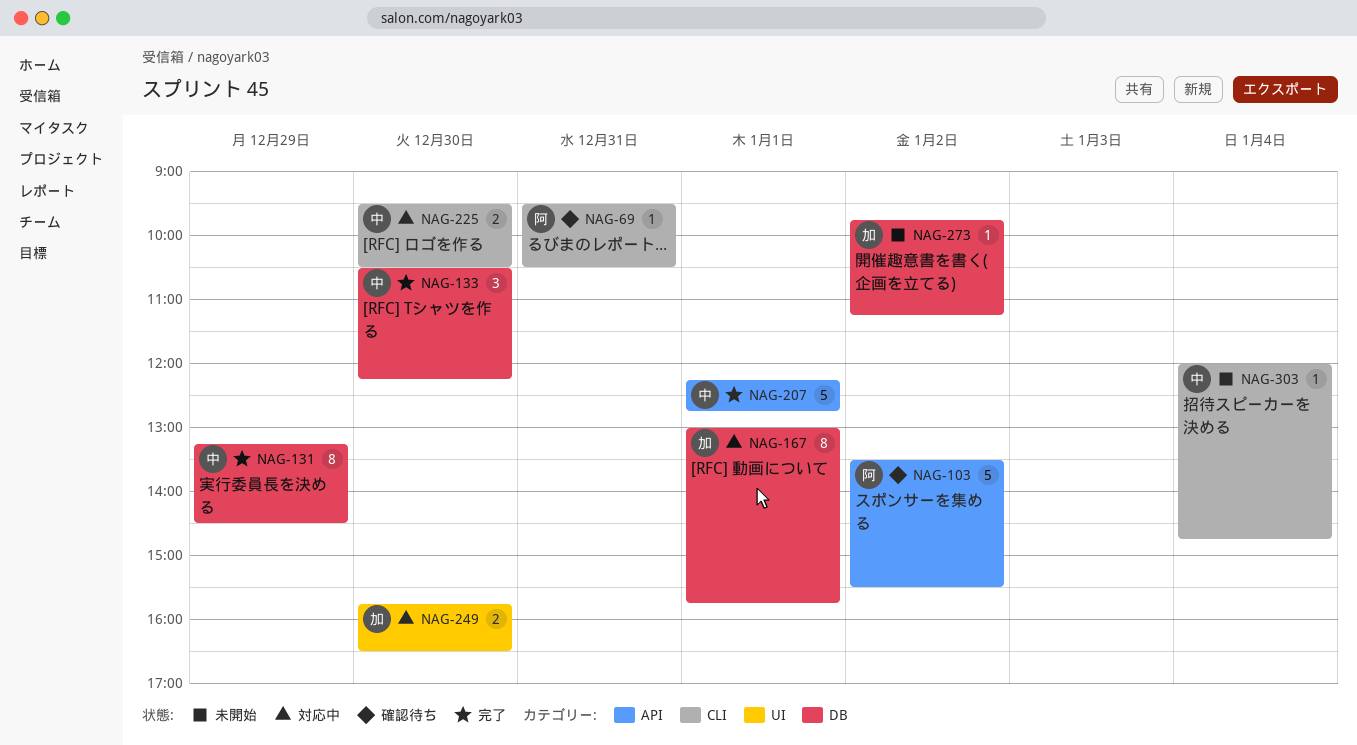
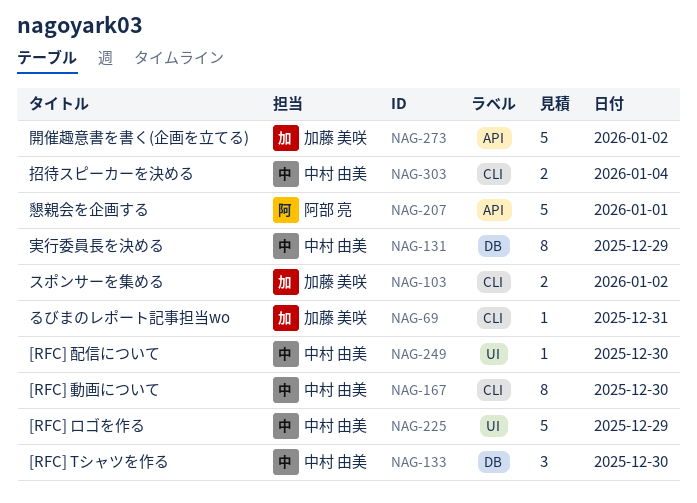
NAG-69, owner: 阿部 亮 -> 加藤 美咲
NAG-103, owner: 阿部 亮 -> 加藤 美咲
NAG-103, label: API -> CLI
NAG-103, estimate: 5 -> 2
NAG-167, owner: 加藤 美咲 -> 中村 由美
NAG-167, label: DB -> CLI
NAG-167, day: Jan 1 -> Dec 30
NAG-207, owner: 中村 由美 -> 阿部 亮
NAG-225, label: CLI -> UI
NAG-225, estimate: 2 -> 5
NAG-225, day: Dec 30 -> Dec 29
NAG-249, owner: 加藤 美咲 -> 中村 由美
NAG-249, estimate: 2 -> 1
NAG-273, label: DB -> API
NAG-273, estimate: 1 -> 5
NAG-303, estimate: 1 -> 2

